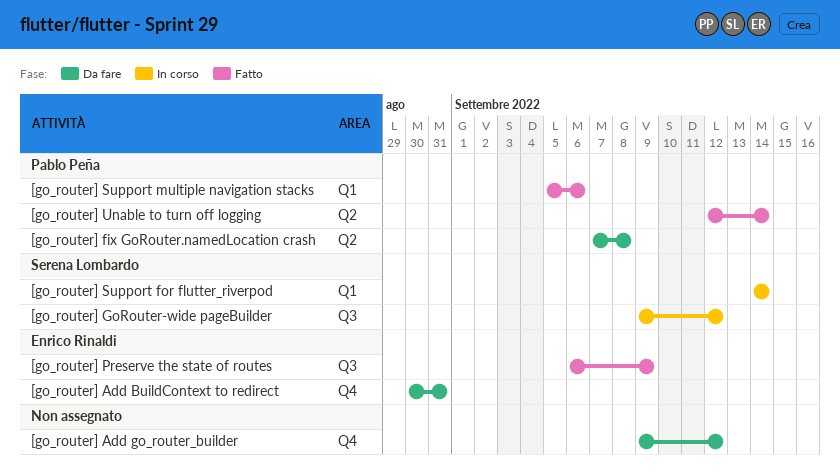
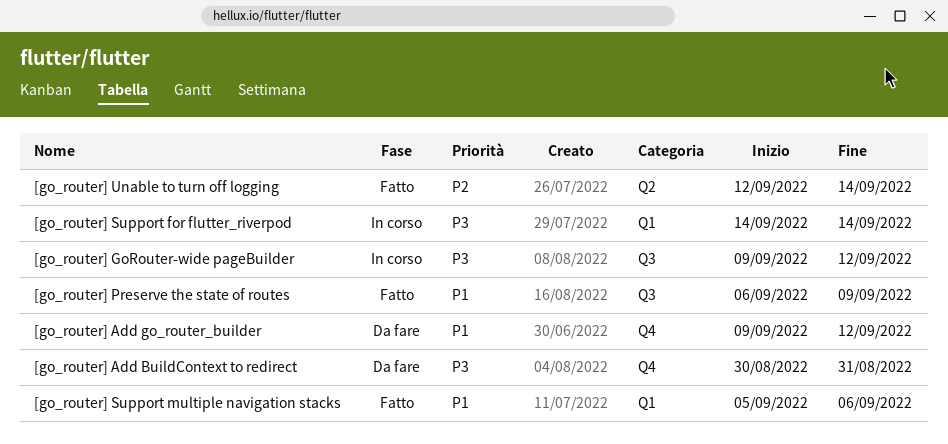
[go_router] fix GoRouter.namedLocation crash: present -> none

